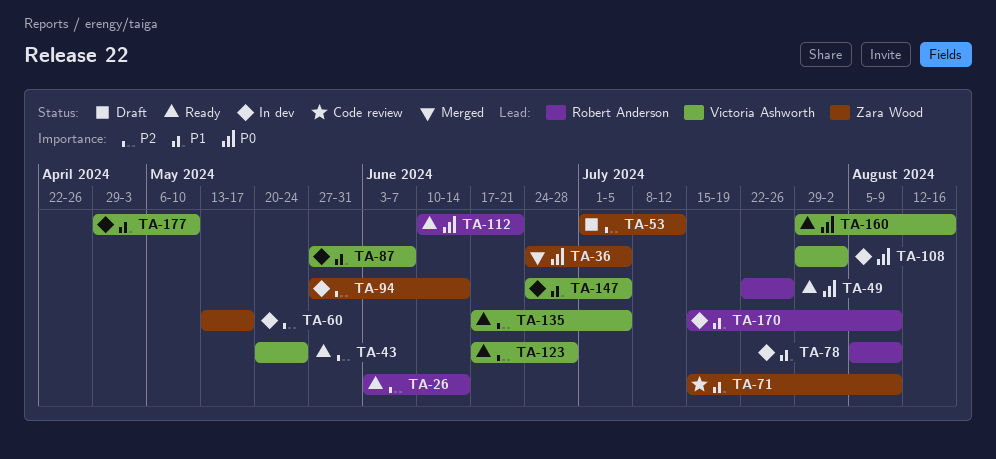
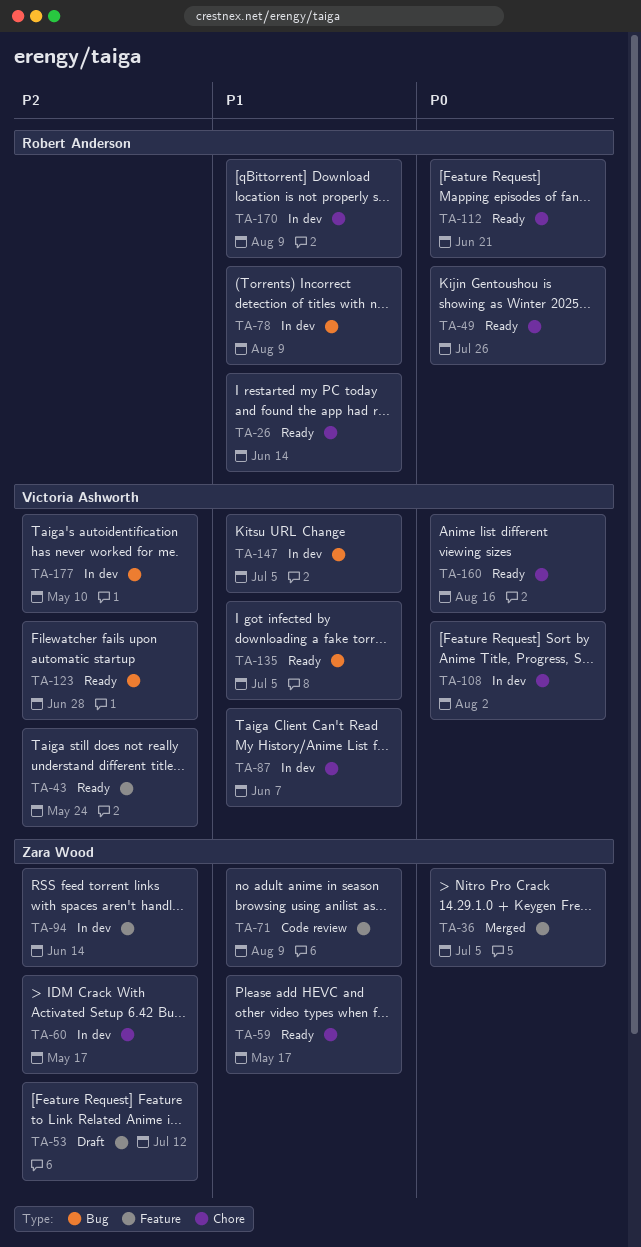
TA-26, priority: P2 -> P1
TA-59: none -> present
TA-135, priority: P2 -> P1
TA-177, priority: P1 -> P2

